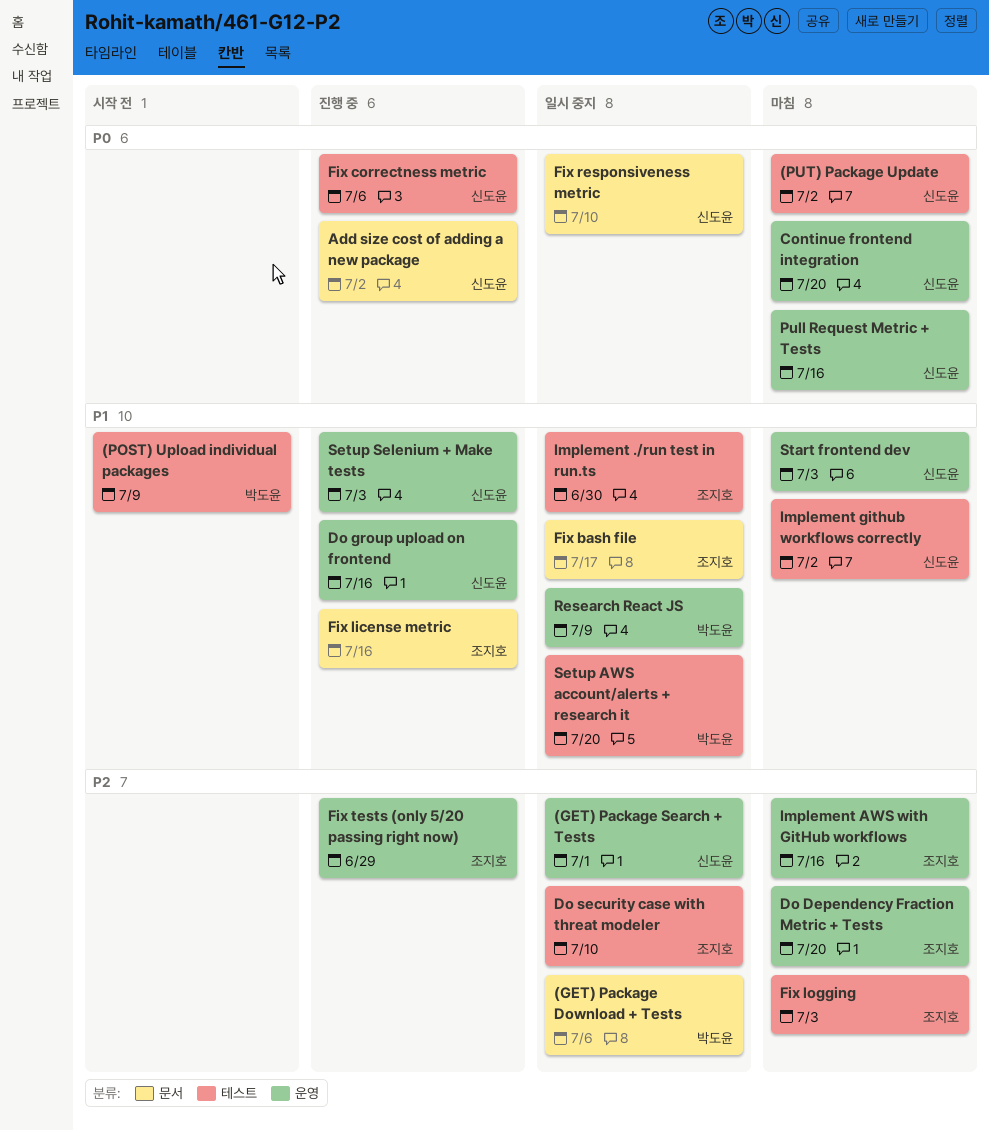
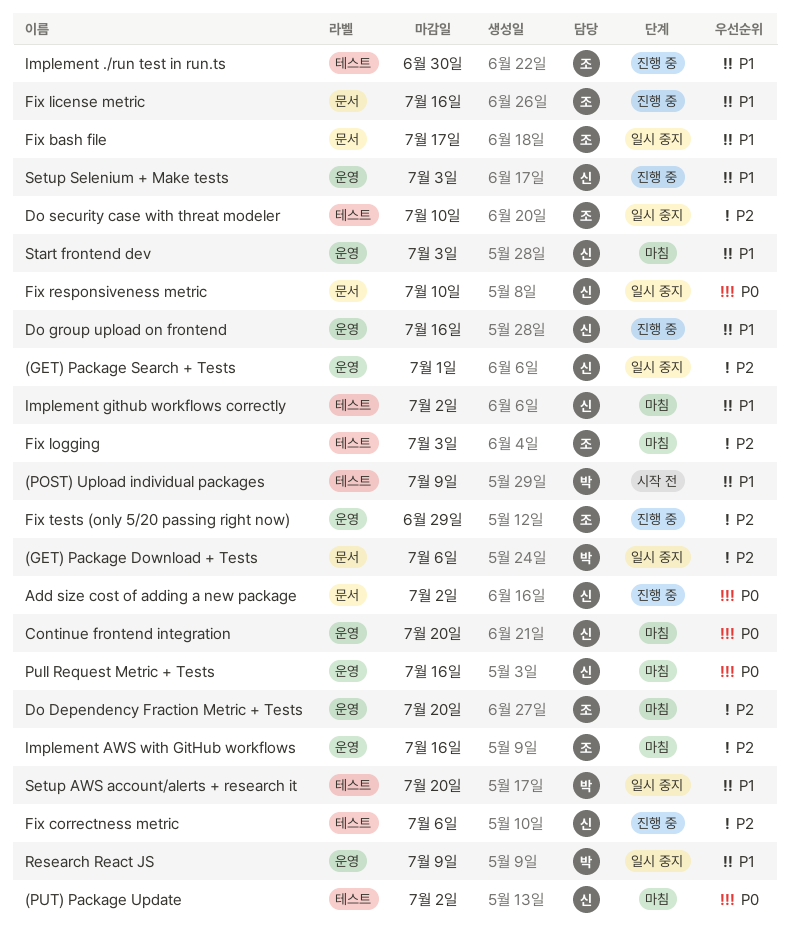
Fix correctness metric, priority: P0 -> P2
Implement ./run test in run.ts, status: 일시 중지 -> 진행 중

